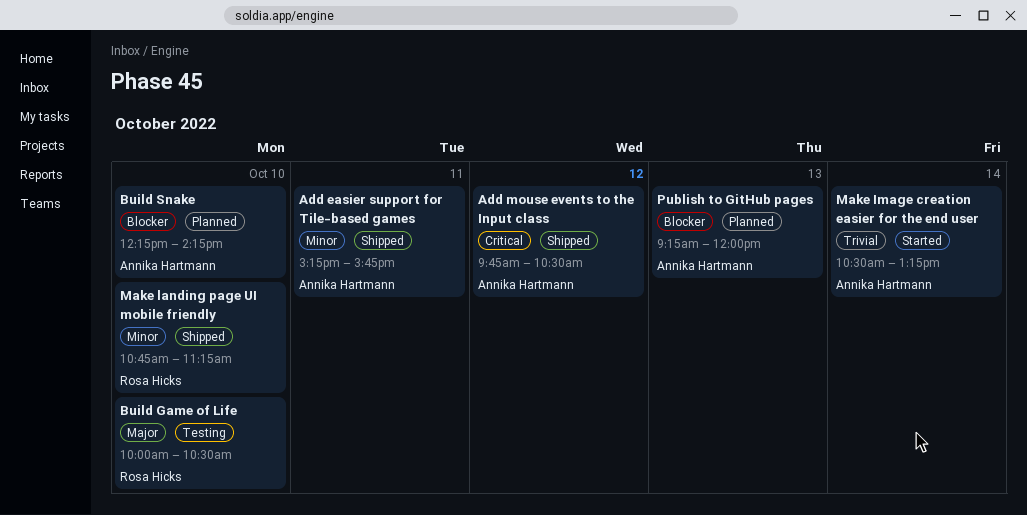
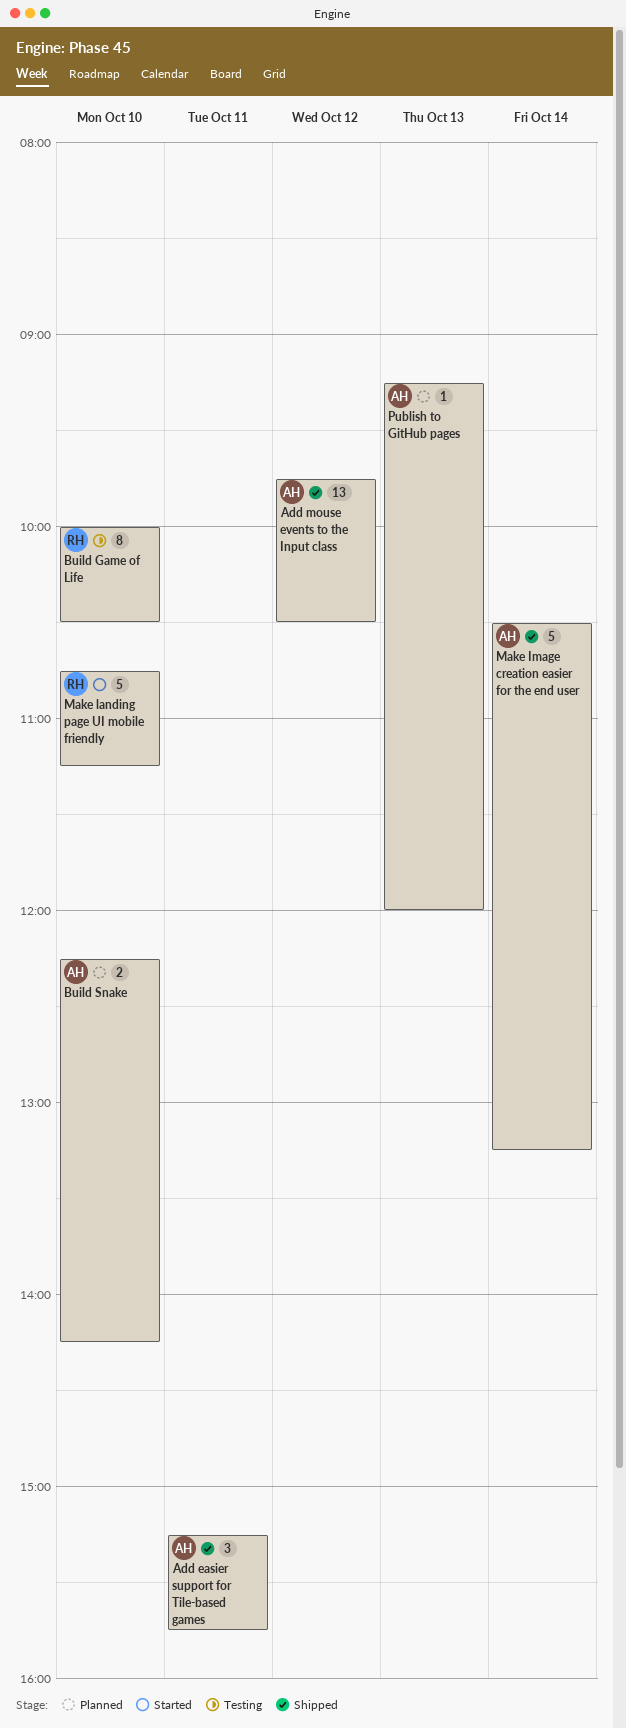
Make Image creation easier for the end user, status: Started -> Shipped
Make landing page UI mobile friendly, status: Shipped -> Started

